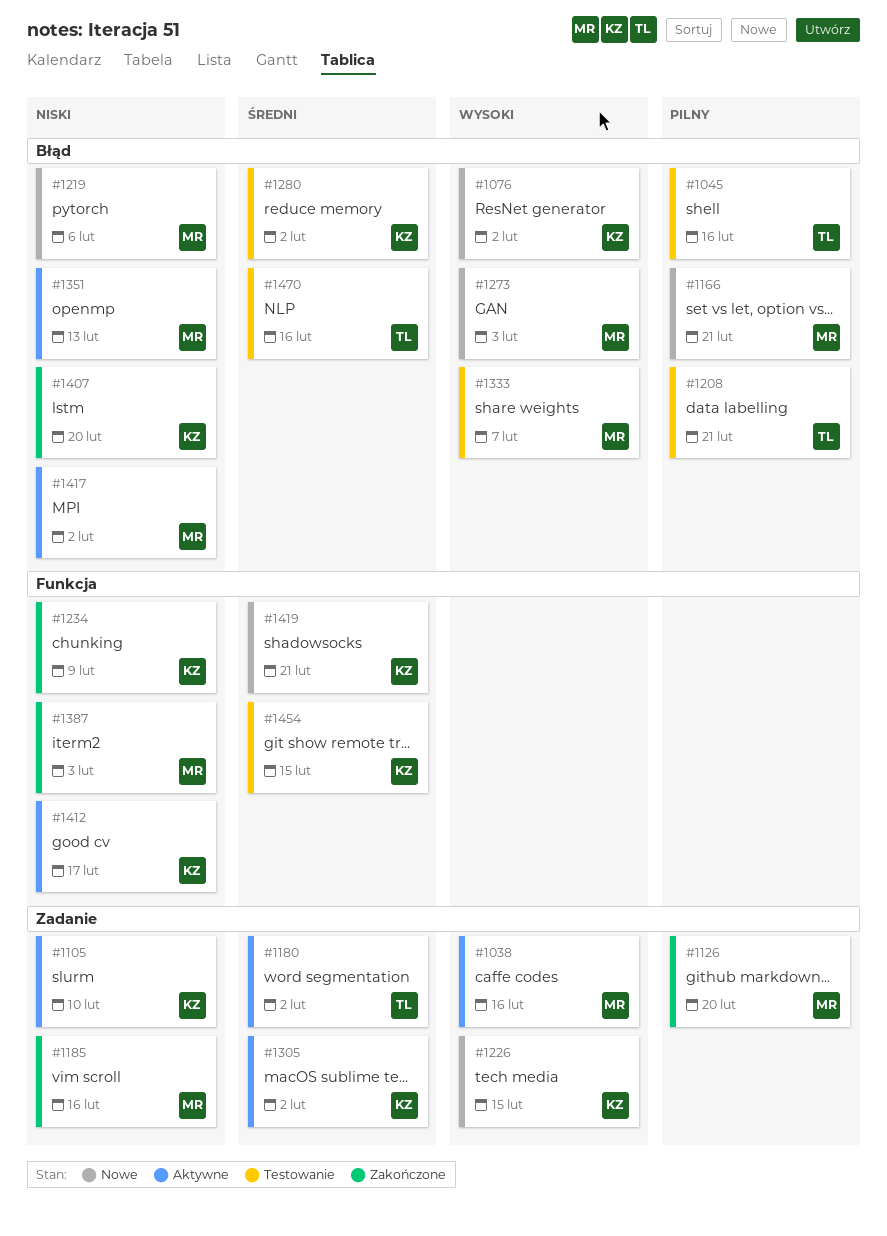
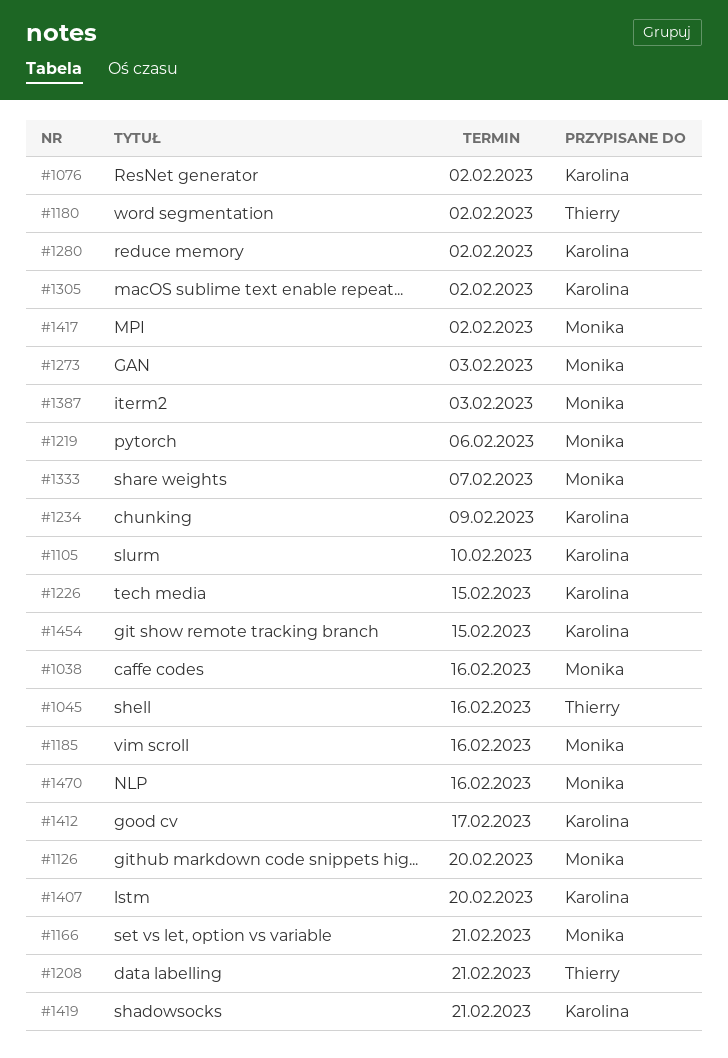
#1351: present -> none
#1470, owner: Thierry -> Monika

